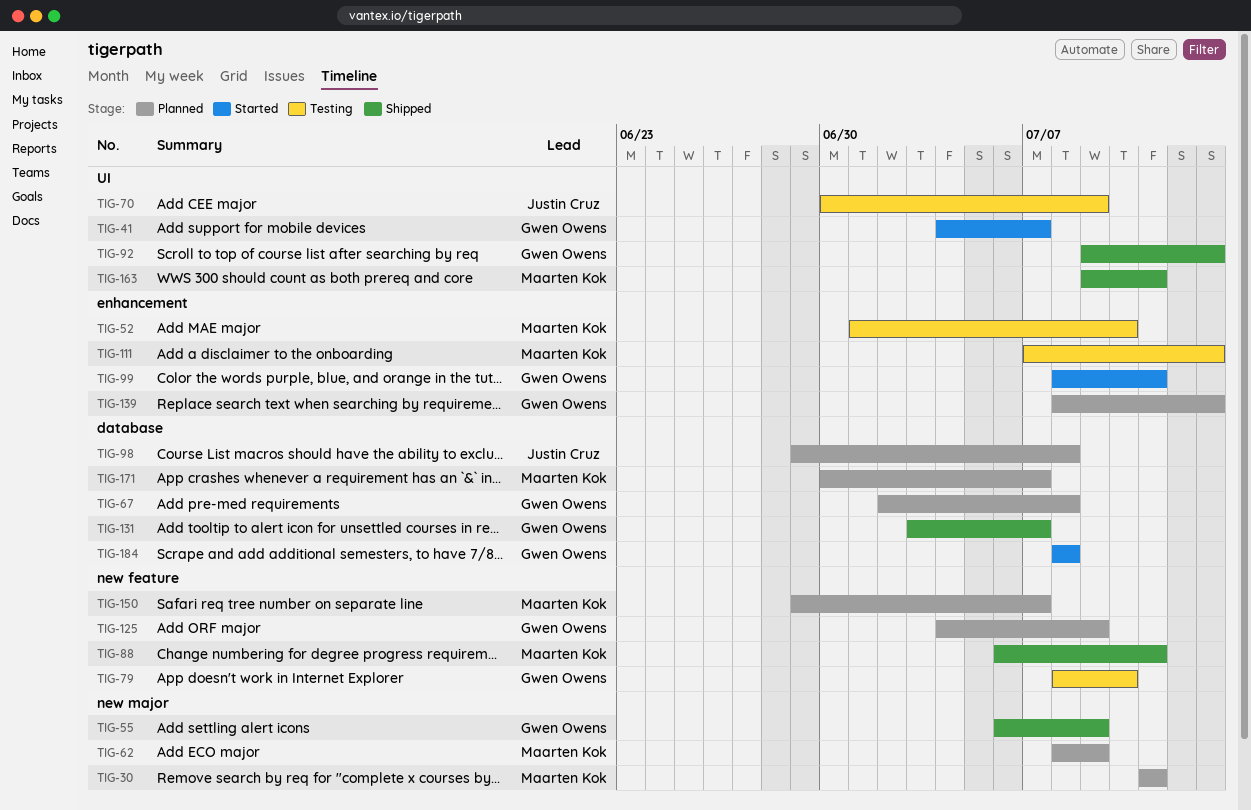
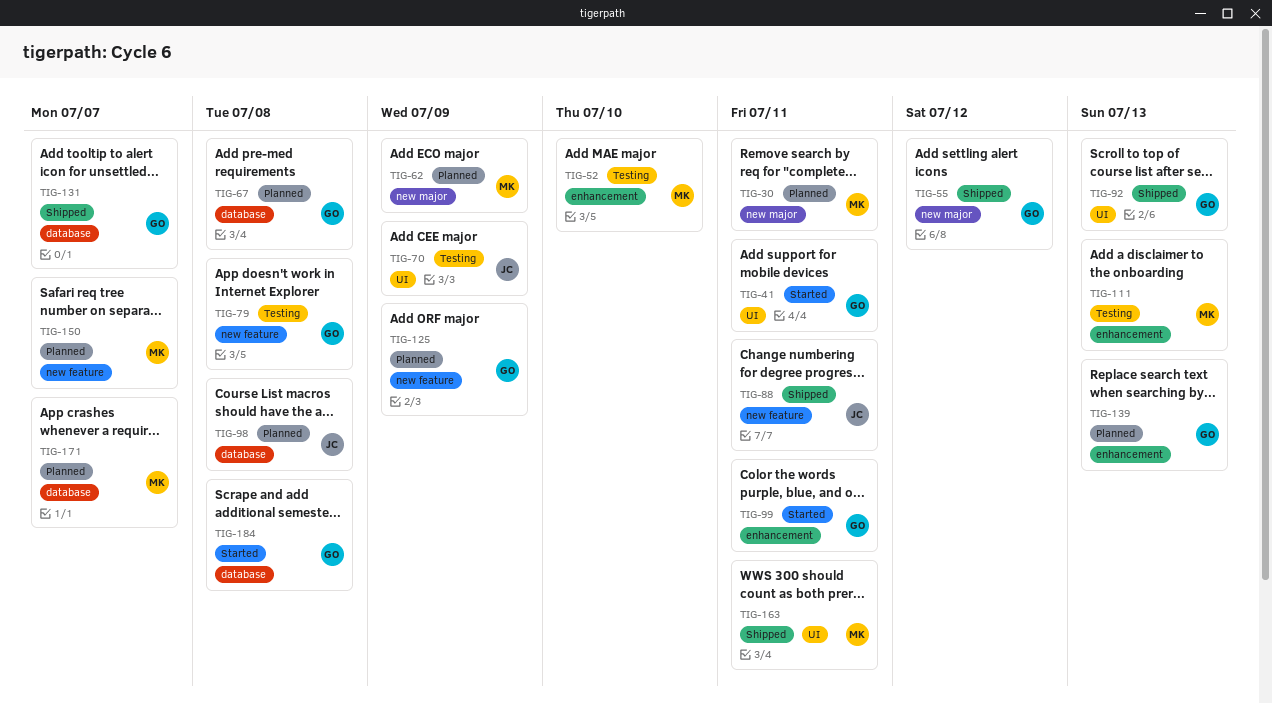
TIG-41, due: Jul 7 -> Jul 11
TIG-55, due: Jul 9 -> Jul 12
TIG-79, due: Jul 10 -> Jul 8
TIG-88, owner: Maarten Kok -> Justin Cruz

